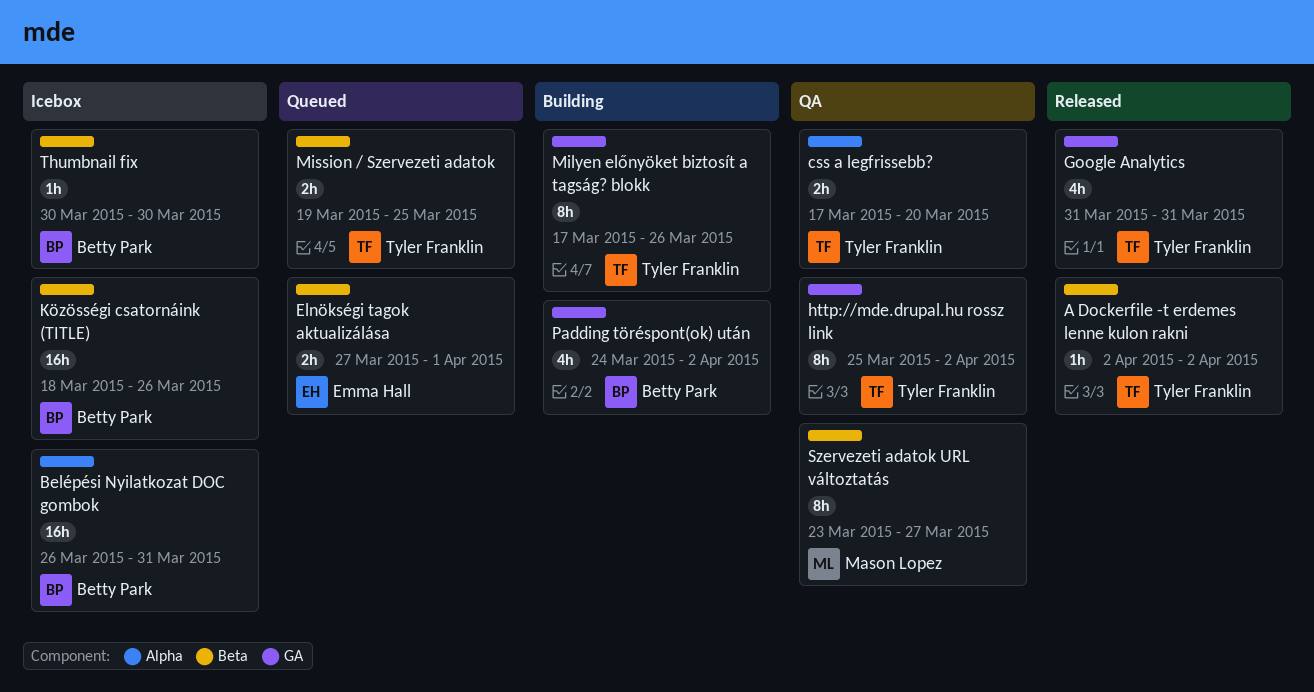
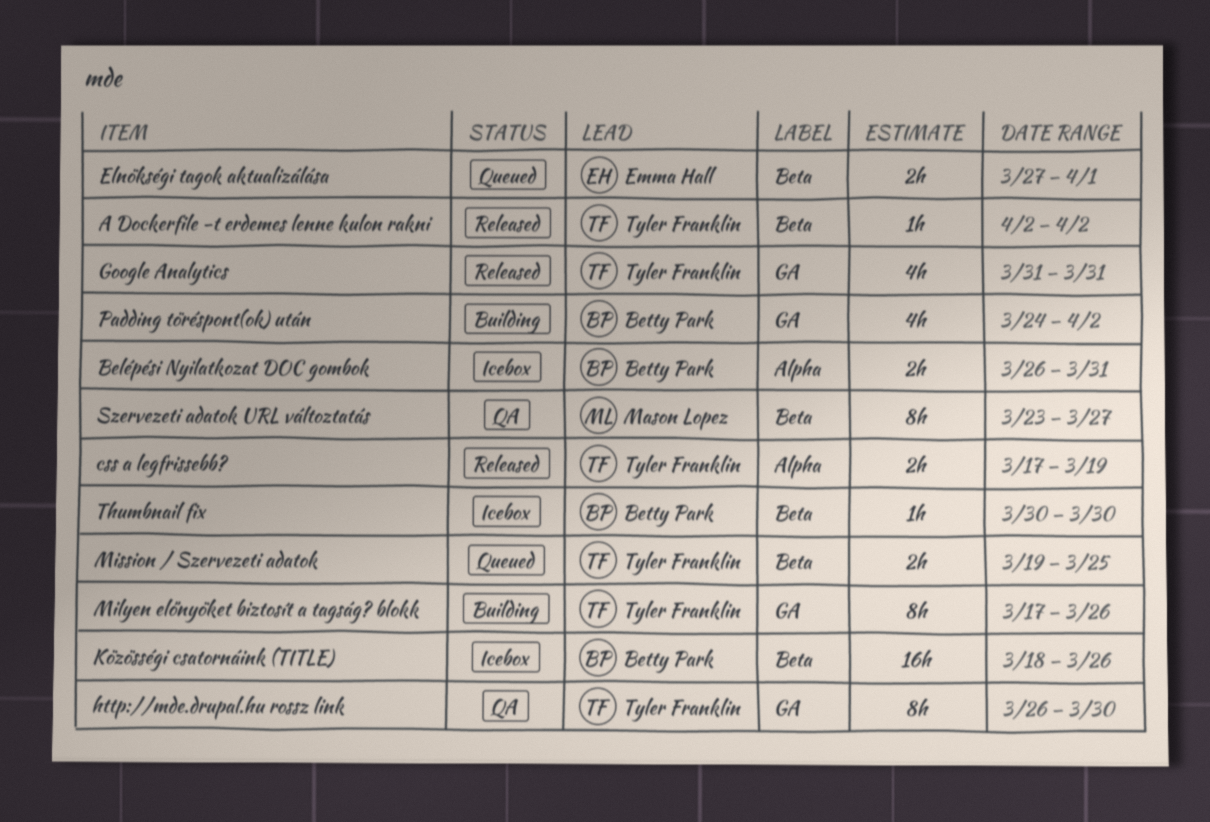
Belépési Nyilatkozat DOC gombok, estimate: 16h -> 2h
css a legfrissebb?, status: QA -> Released
css a legfrissebb?, due: Mar 20 -> Mar 19
http://mde.drupal.hu rossz link, start: Mar 25 -> Mar 26
http://mde.drupal.hu rossz link, due: Apr 2 -> Mar 30

